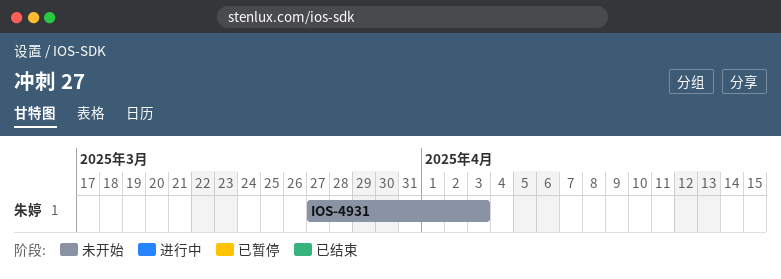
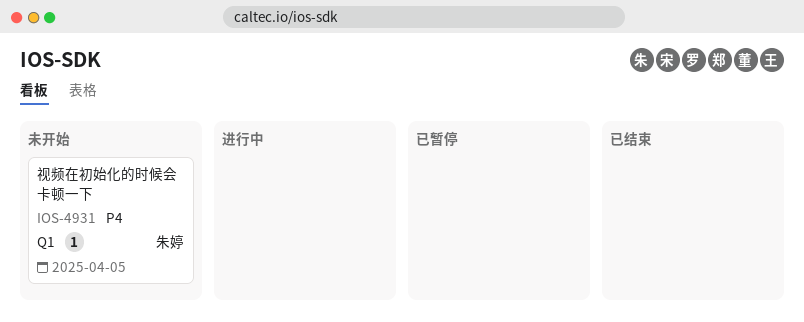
IOS-4931, due: Apr 3 -> Apr 5

